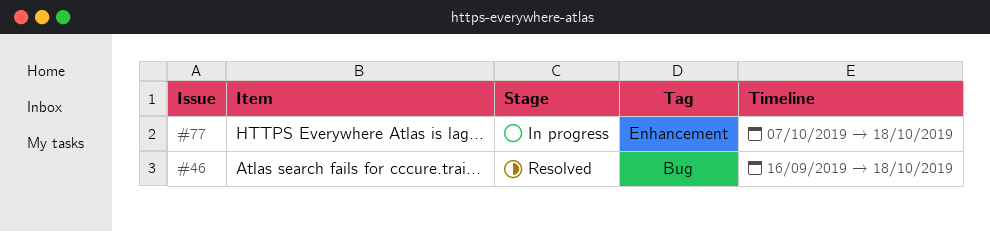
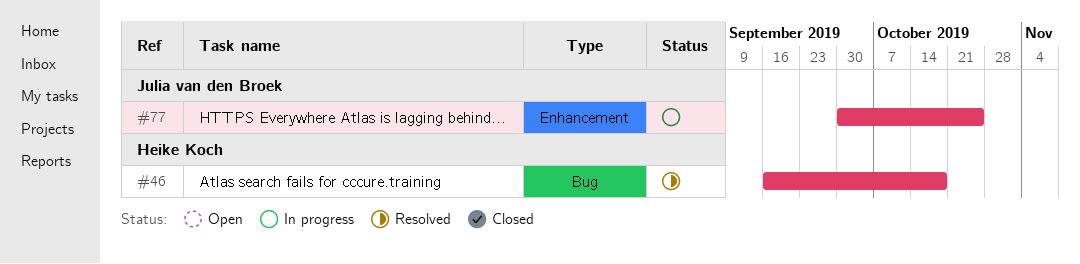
#77, start: Oct 7 -> Sep 30
#77, due: Oct 18 -> Oct 25

